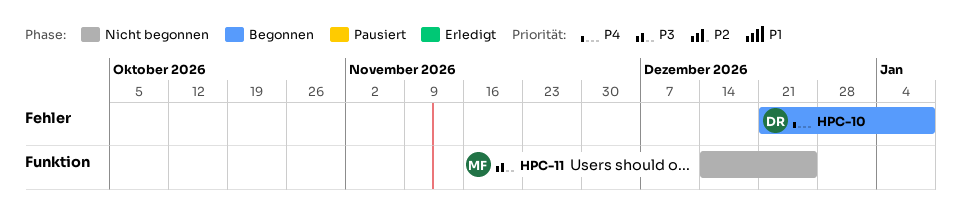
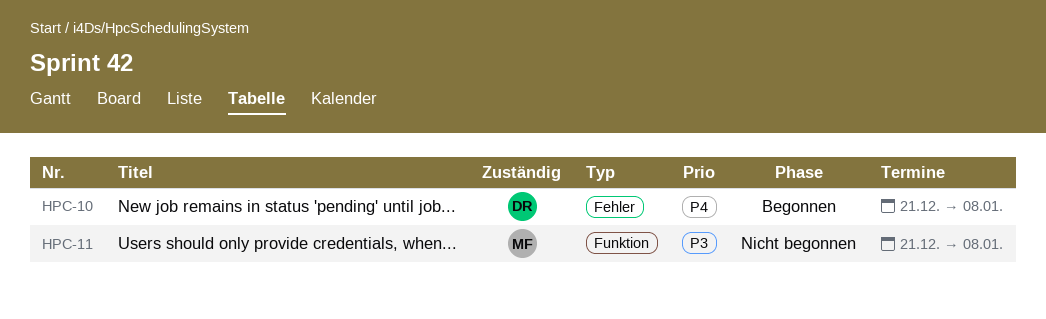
HPC-11, start: Dec 14 -> Dec 21
HPC-11, due: Dec 25 -> Jan 8

